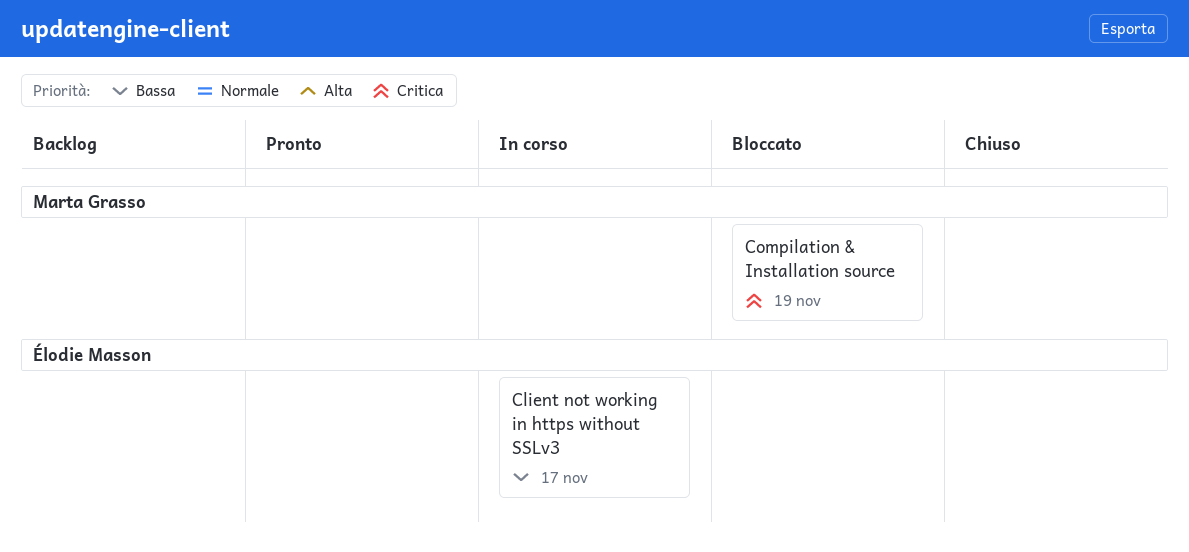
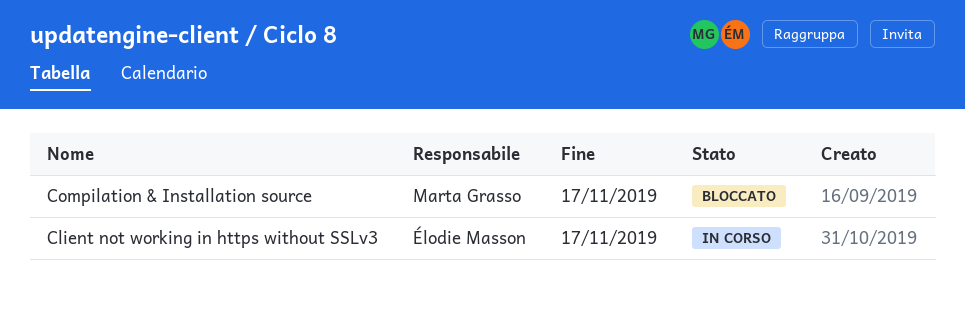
Compilation & Installation source, due: Nov 19 -> Nov 17

